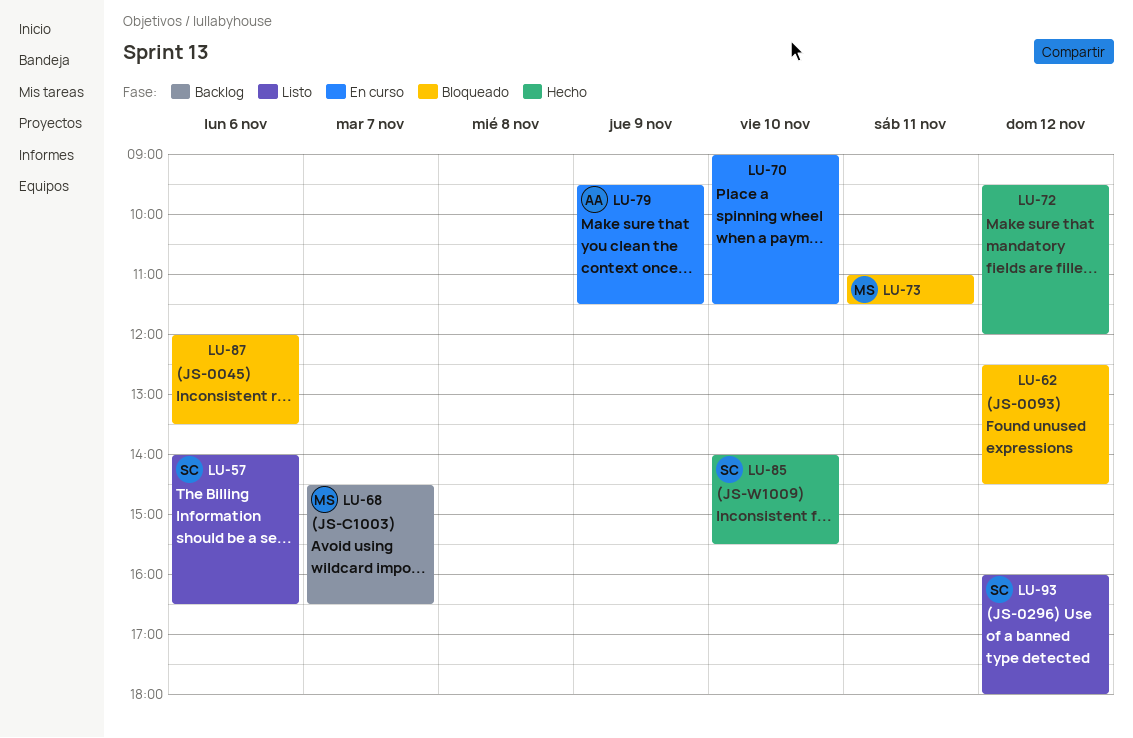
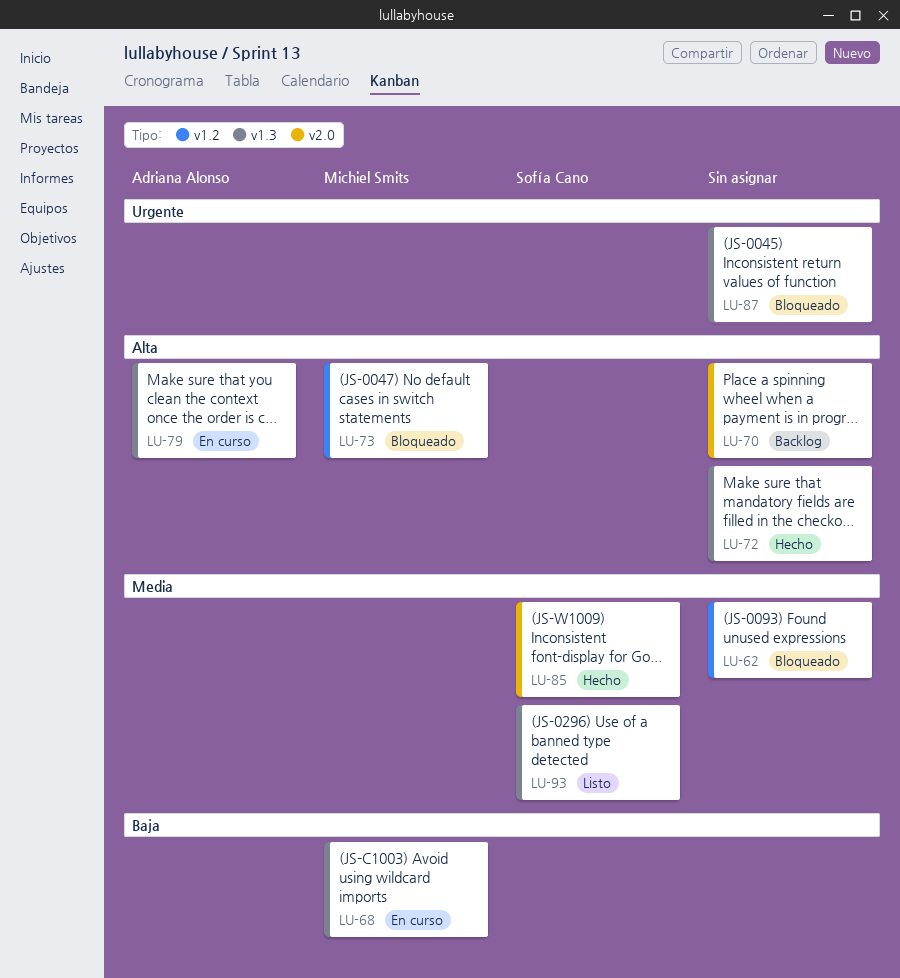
LU-57: present -> none
LU-68, status: Backlog -> En curso
LU-70, status: En curso -> Backlog

